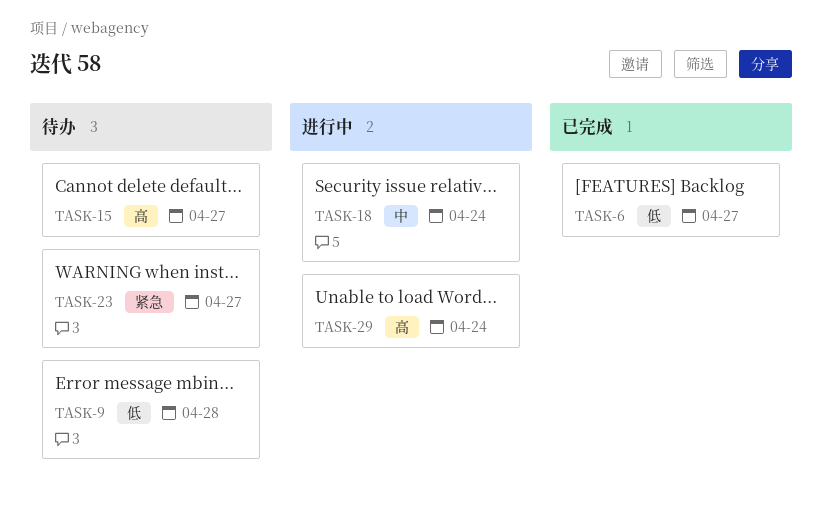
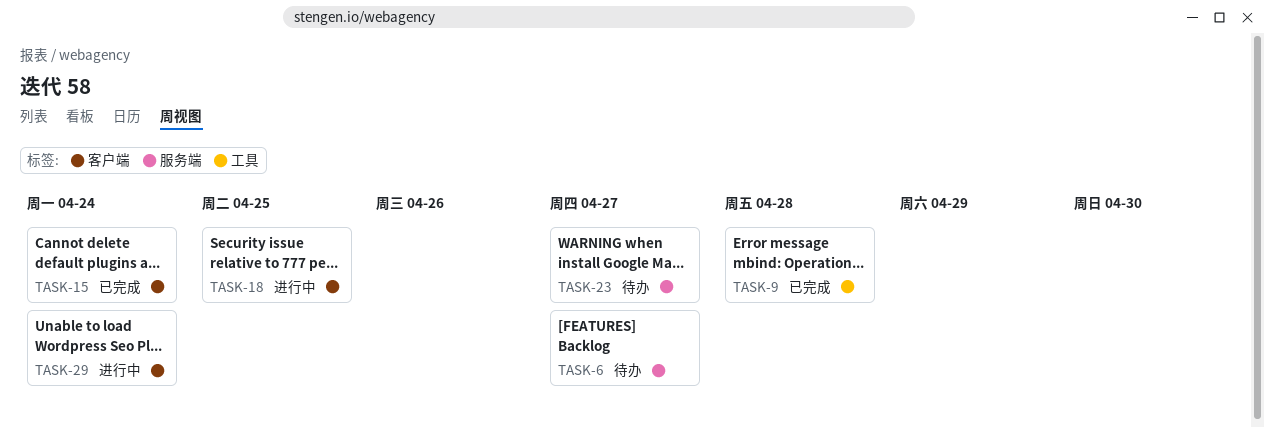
TASK-6, status: 已完成 -> 待办
TASK-9, status: 待办 -> 已完成
TASK-15, status: 待办 -> 已完成
TASK-15, due: Apr 27 -> Apr 24
TASK-18, due: Apr 24 -> Apr 25

